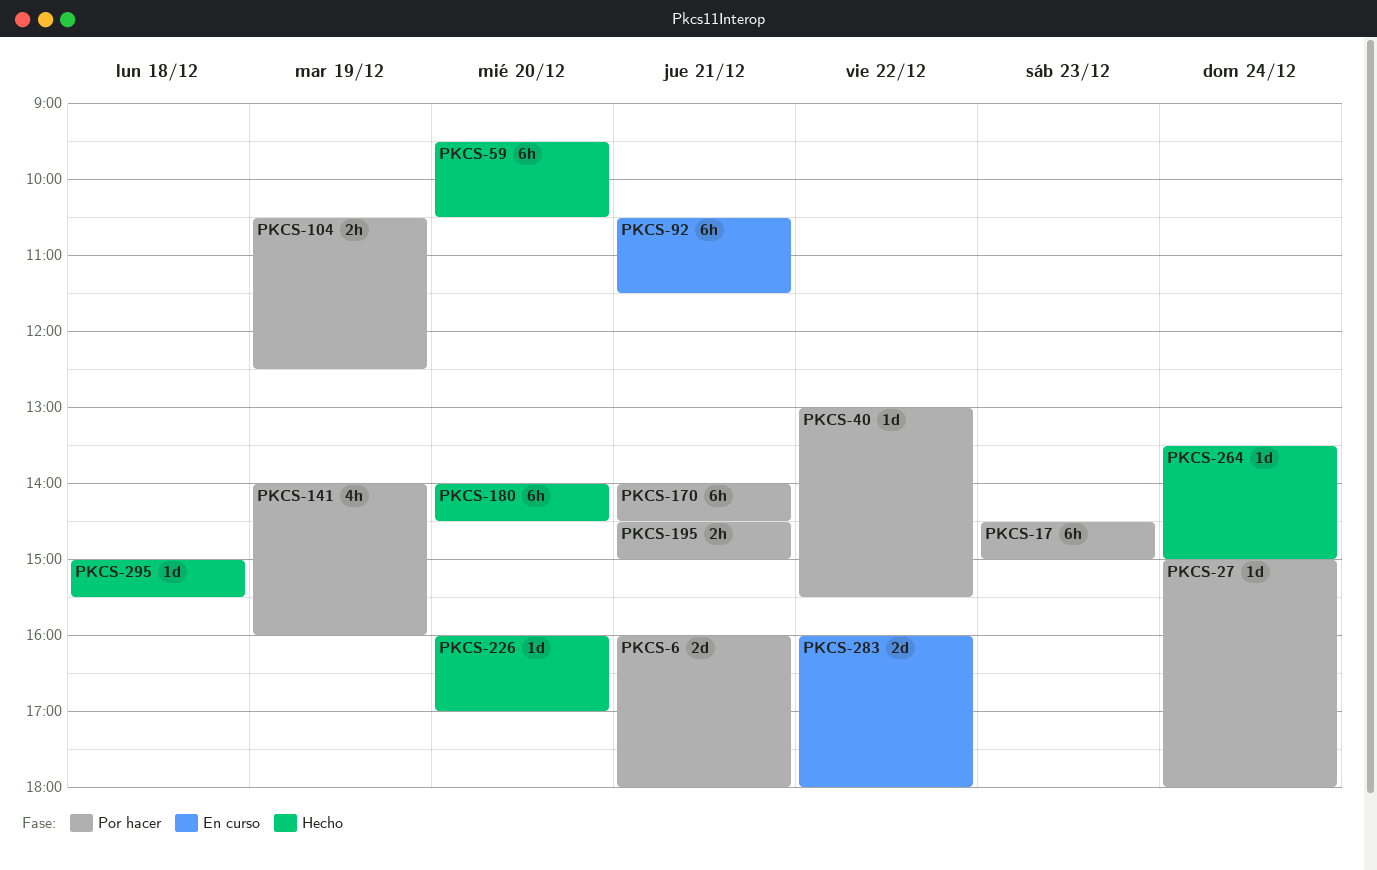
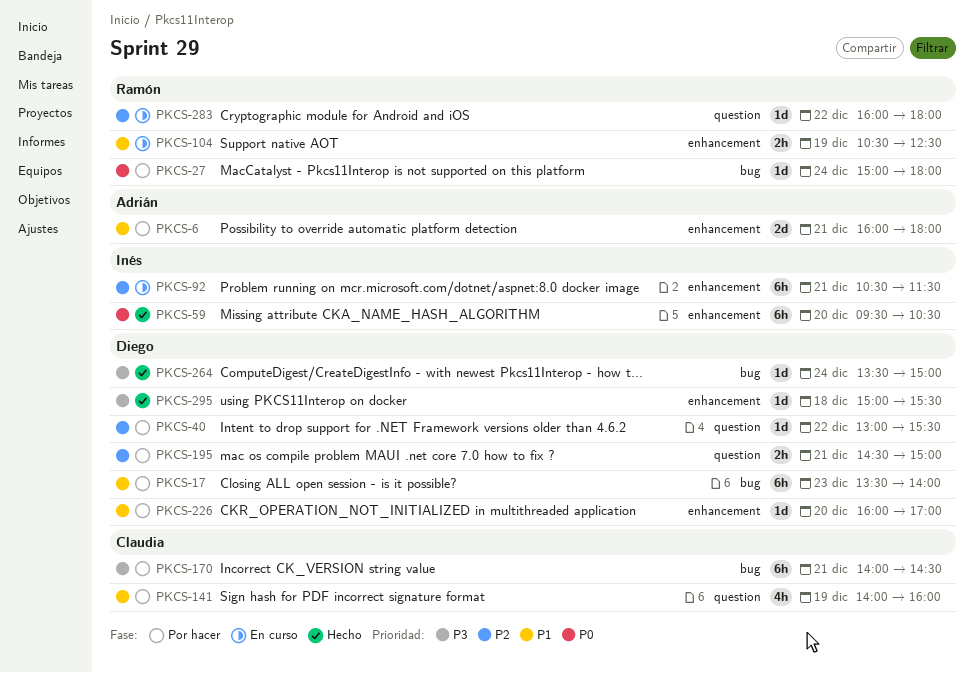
PKCS-17, begins: 14:30 -> 13:30
PKCS-17, ends: 15:00 -> 14:00
PKCS-104, status: Por hacer -> En curso
PKCS-180: present -> none
PKCS-226, status: Hecho -> Por hacer
PKCS-283, estimate: 2d -> 1d

